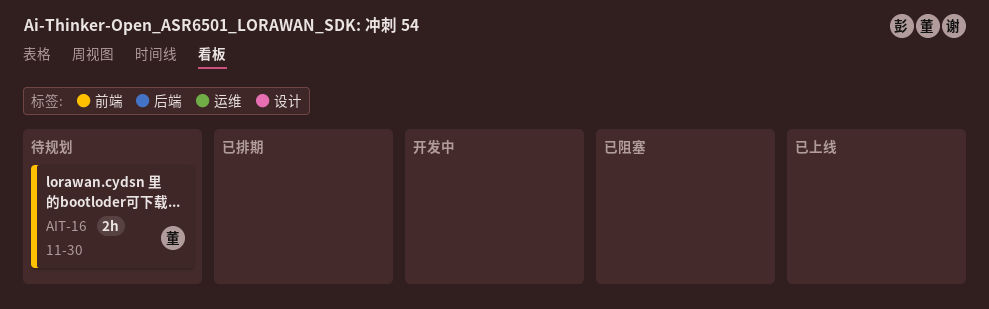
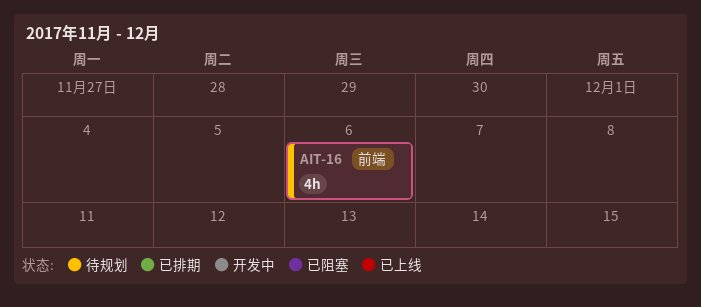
AIT-16, estimate: 2h -> 4h
AIT-16, due: Nov 30 -> Dec 6

